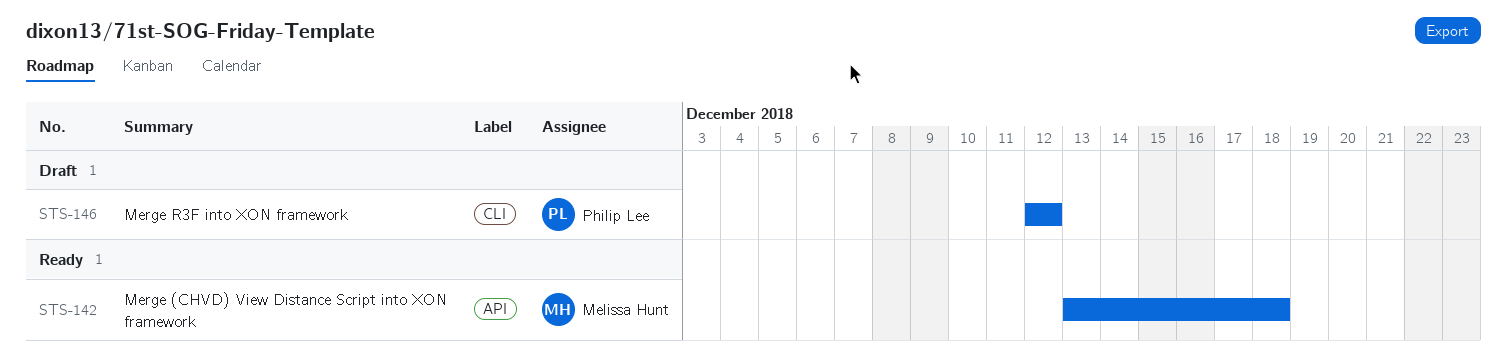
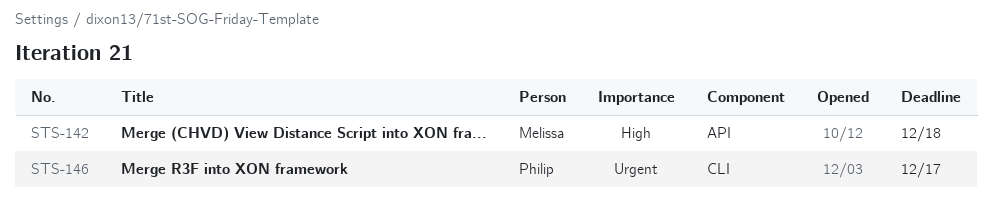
STS-146, due: Dec 12 -> Dec 17

